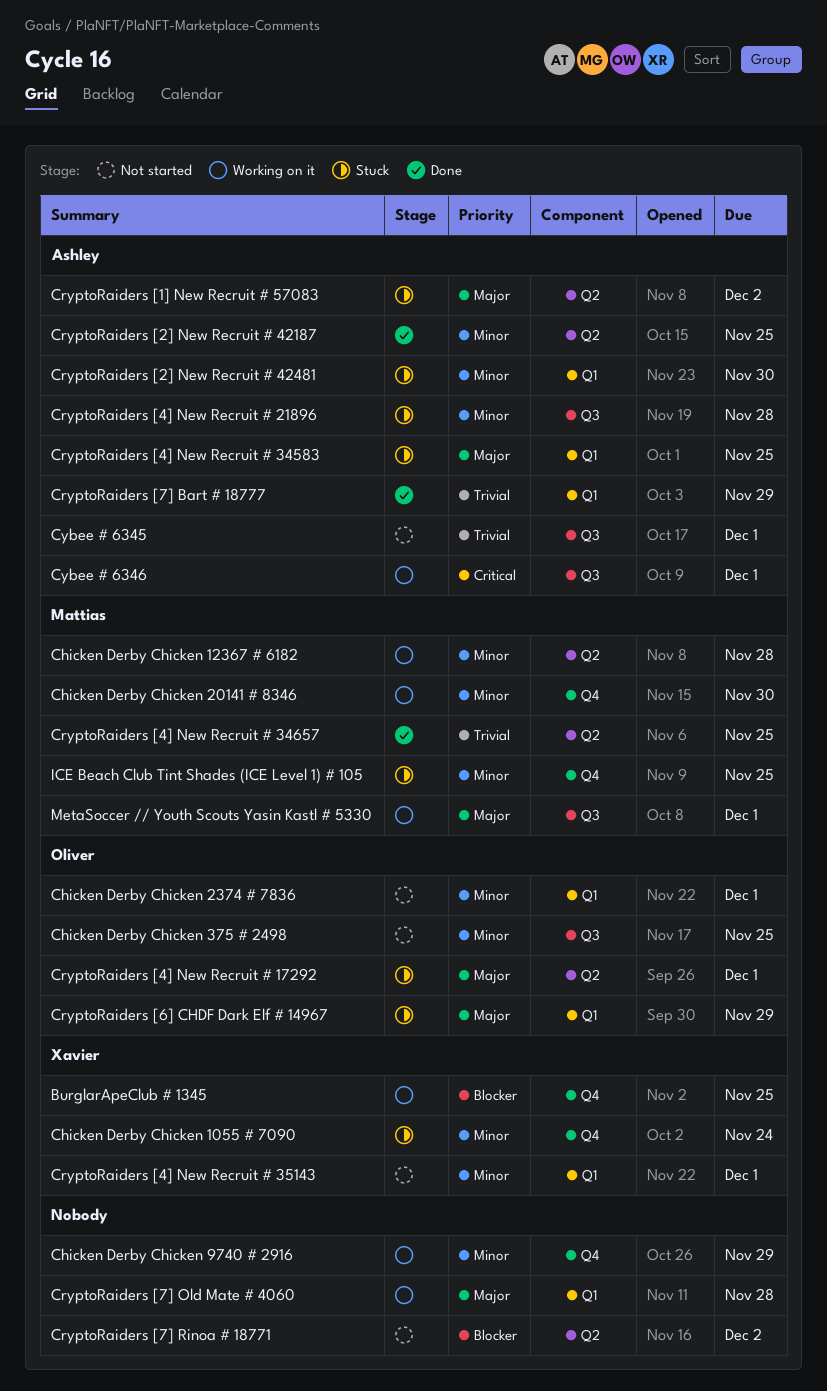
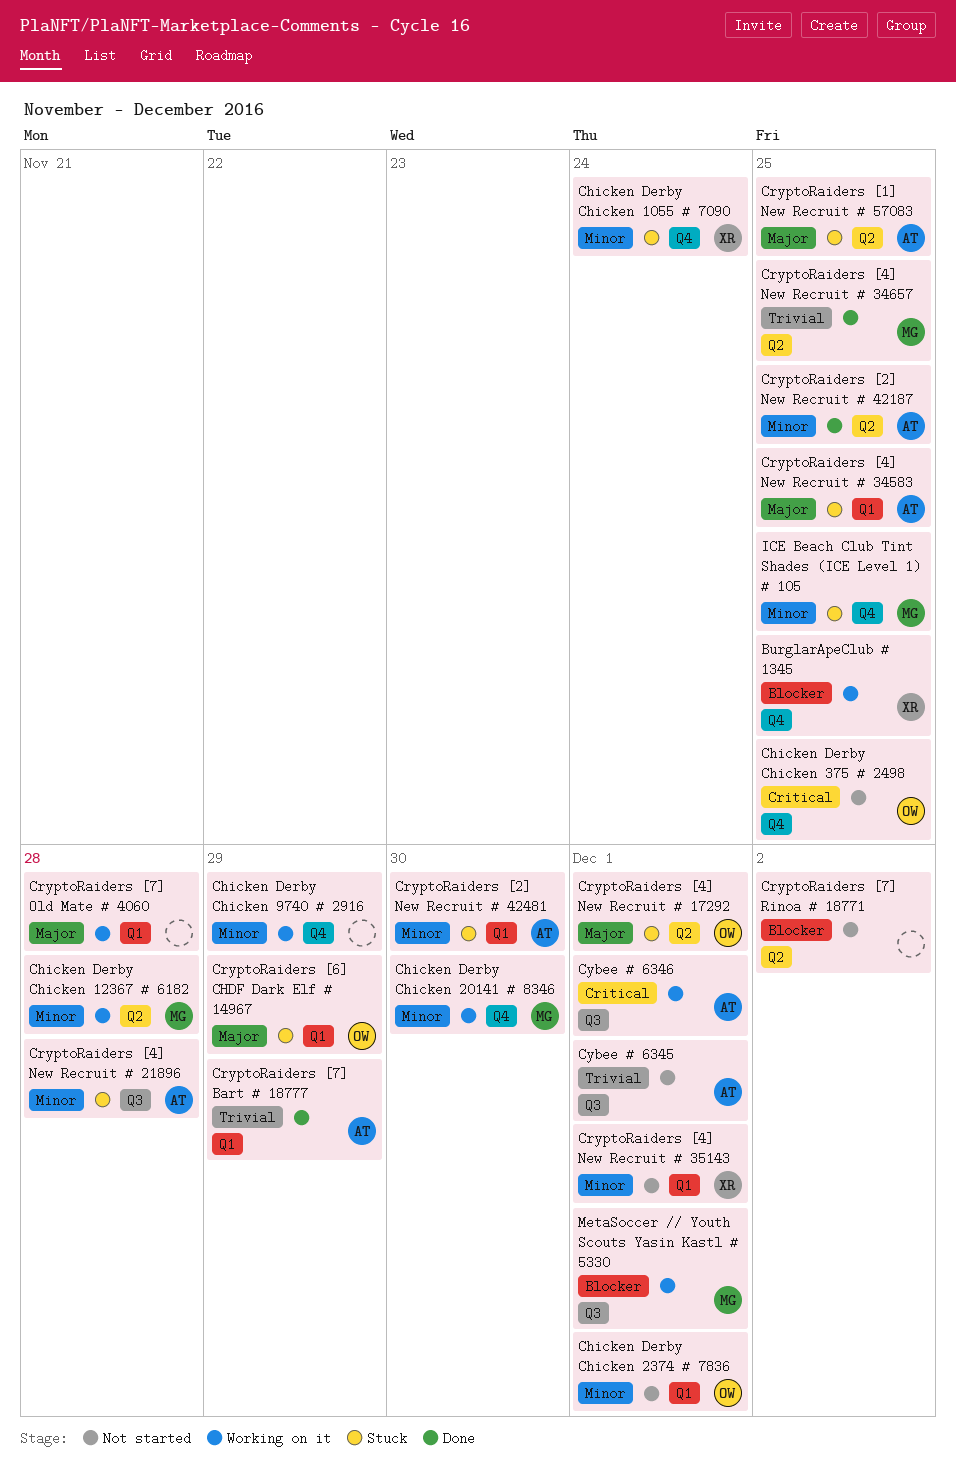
Chicken Derby Chicken 375 # 2498, priority: Minor -> Critical
Chicken Derby Chicken 375 # 2498, label: Q3 -> Q4
CryptoRaiders [1] New Recruit # 57083, due: Dec 2 -> Nov 25
MetaSoccer // Youth Scouts Yasin Kastl # 5330, priority: Major -> Blocker

